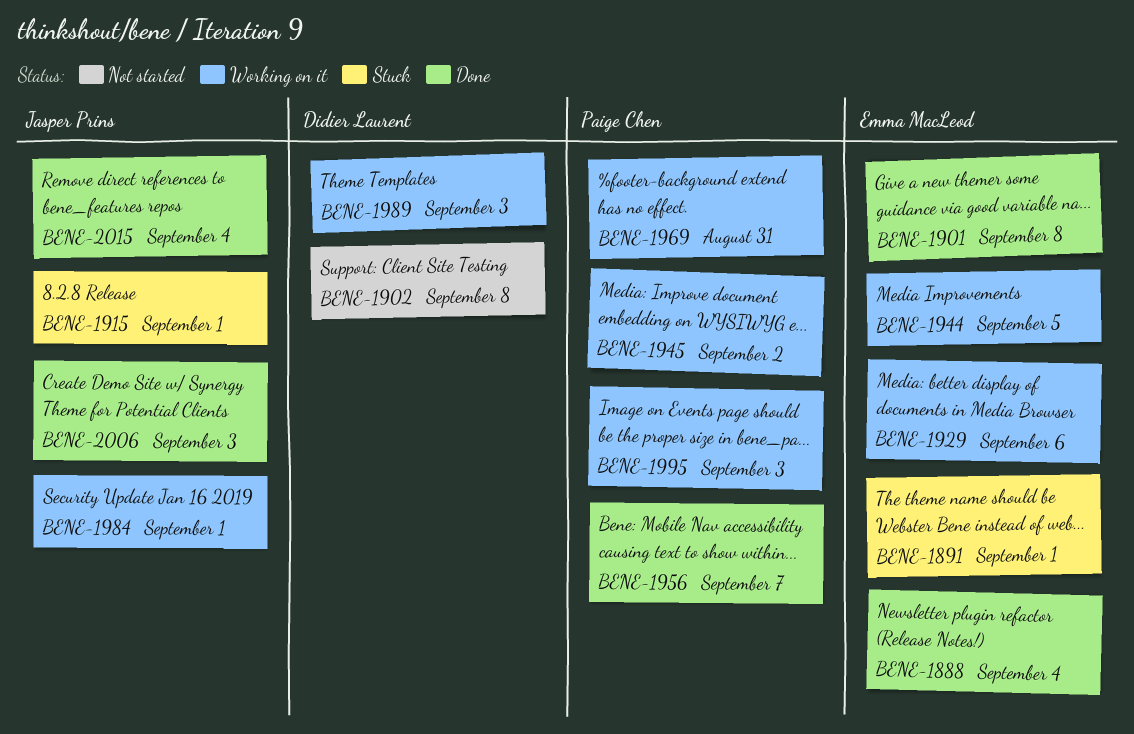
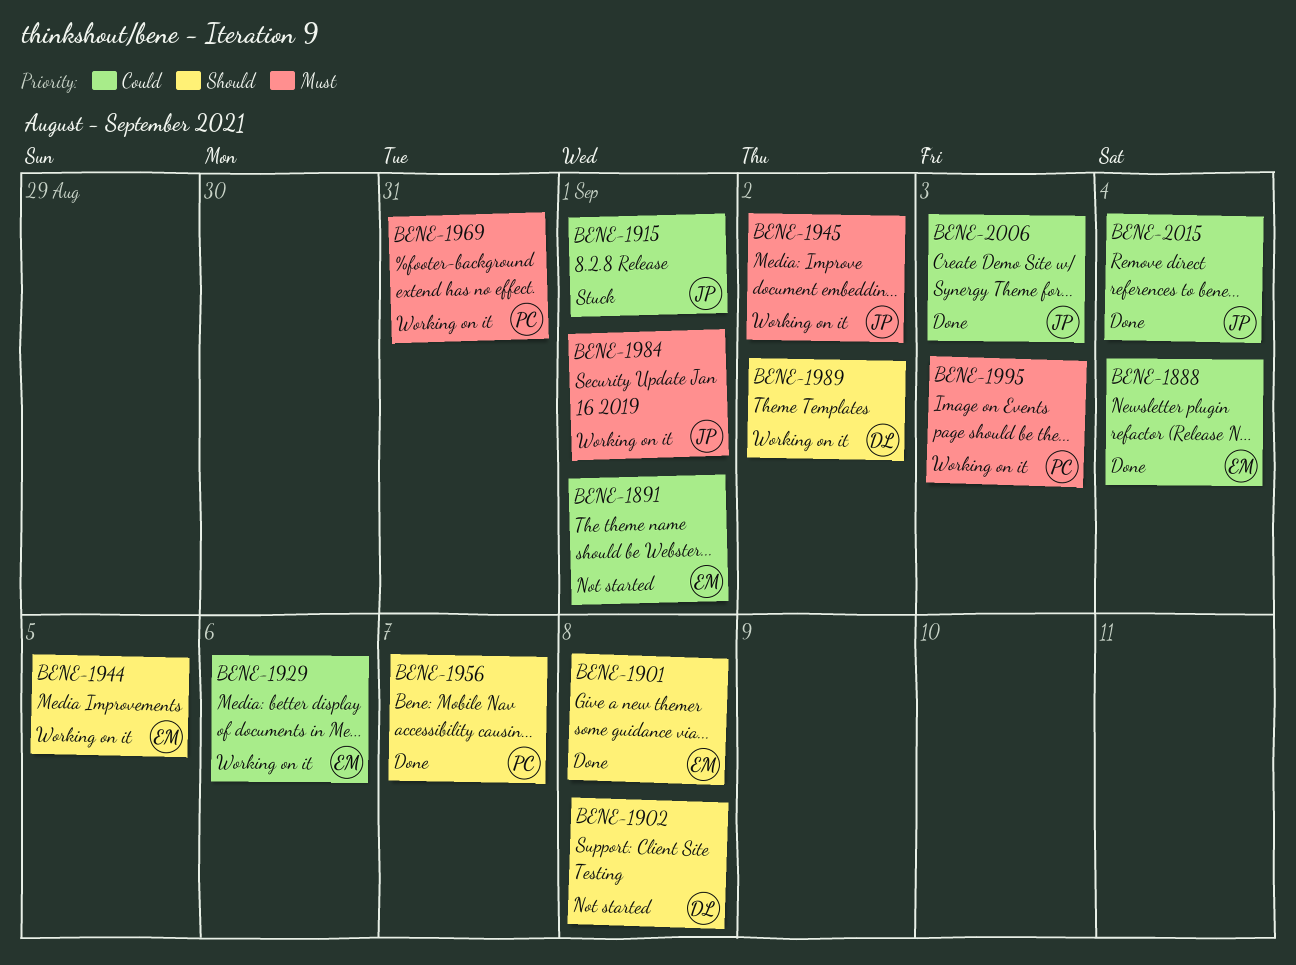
BENE-1891, status: Stuck -> Not started
BENE-1945, owner: Paige Chen -> Jasper Prins
BENE-1989, due: Sep 3 -> Sep 2

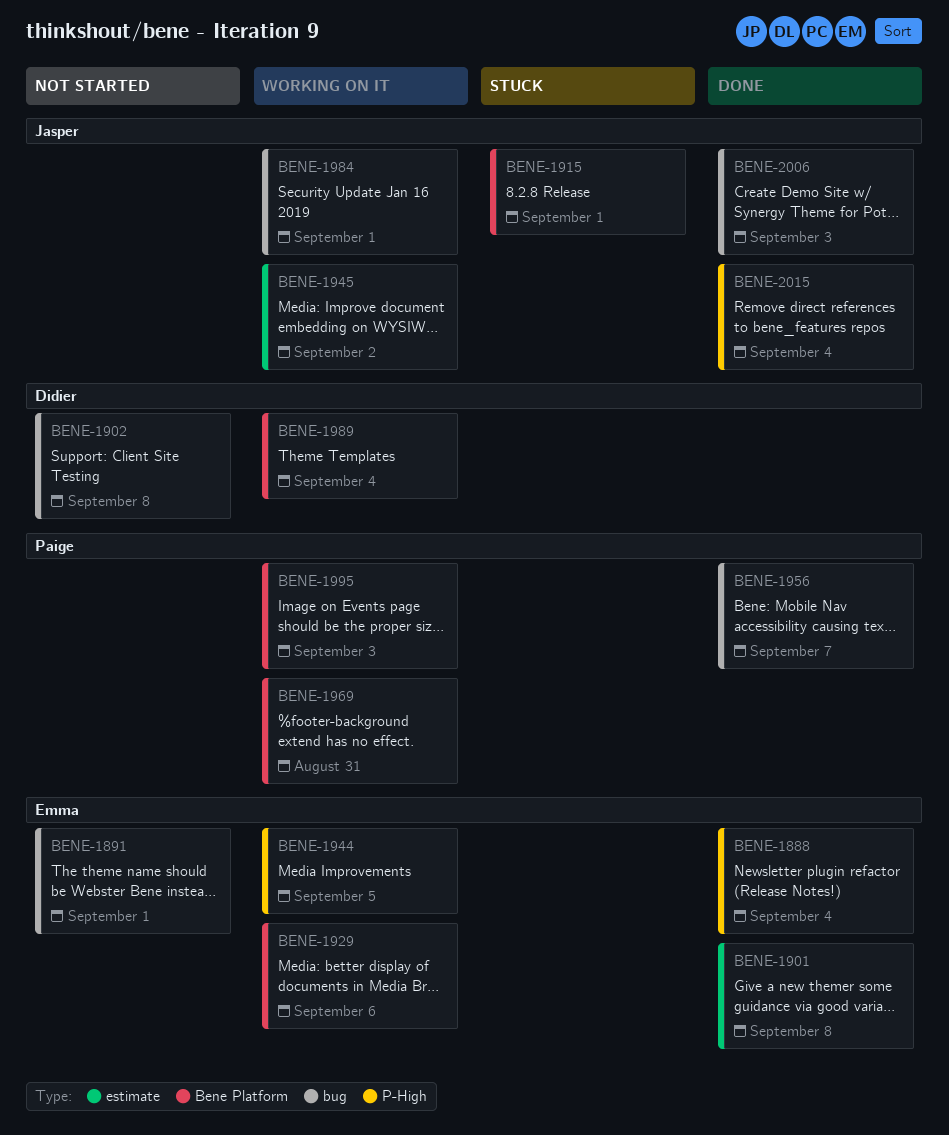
BENE-1989, due: Sep 2 -> Sep 4

